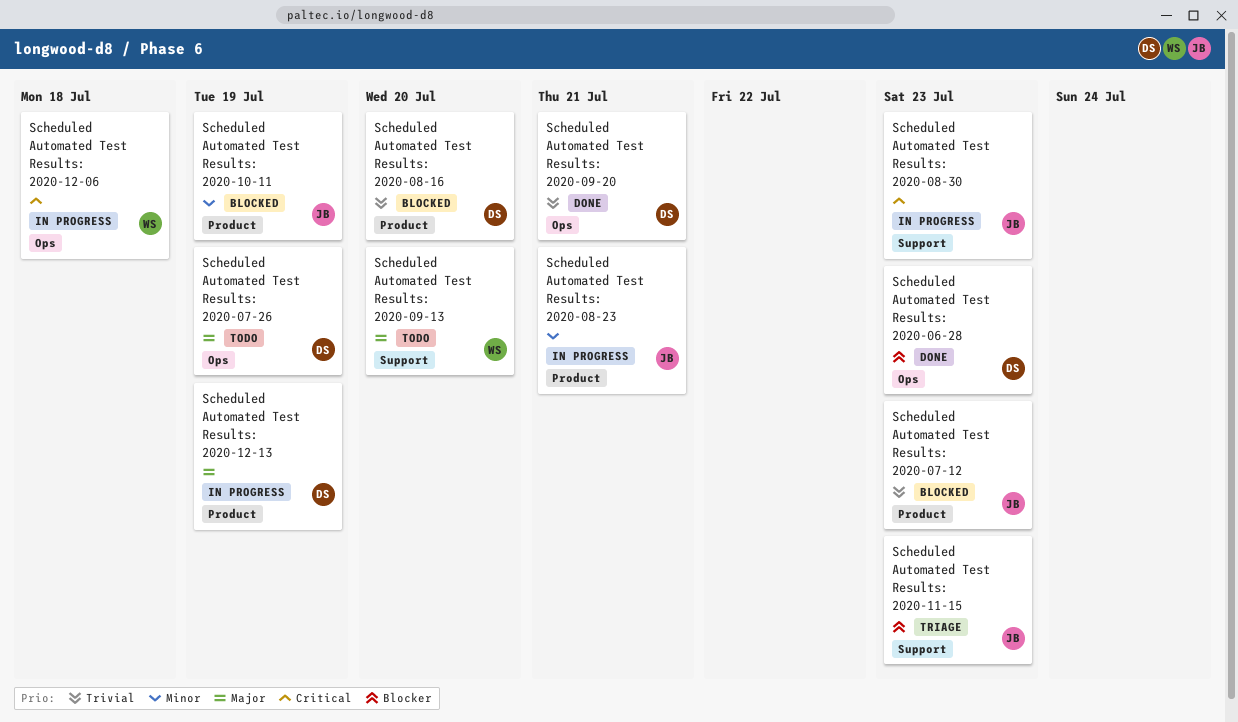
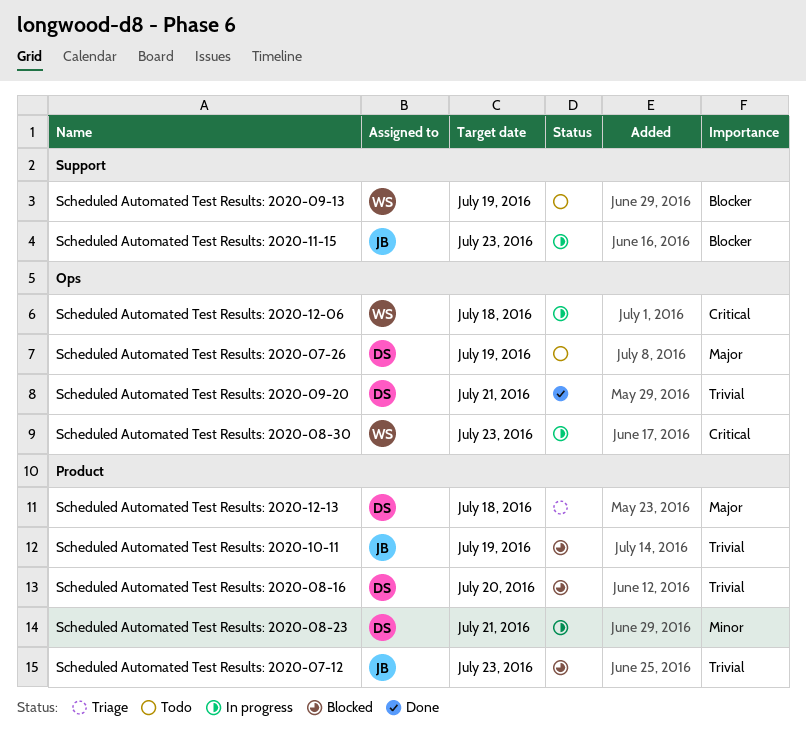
Scheduled Automated Test Results: 2020-06-28: present -> none
Scheduled Automated Test Results: 2020-08-23, owner: JB -> DS
Scheduled Automated Test Results: 2020-08-30, owner: JB -> WS
Scheduled Automated Test Results: 2020-08-30, label: Support -> Ops
Scheduled Automated Test Results: 2020-09-13, priority: Major -> Blocker
Scheduled Automated Test Results: 2020-09-13, due: Jul 20 -> Jul 19
Scheduled Automated Test Results: 2020-10-11, priority: Minor -> Trivial
Scheduled Automated Test Results: 2020-11-15, status: Triage -> In progress
Scheduled Automated Test Results: 2020-12-13, status: In progress -> Triage
Scheduled Automated Test Results: 2020-12-13, due: Jul 19 -> Jul 18

